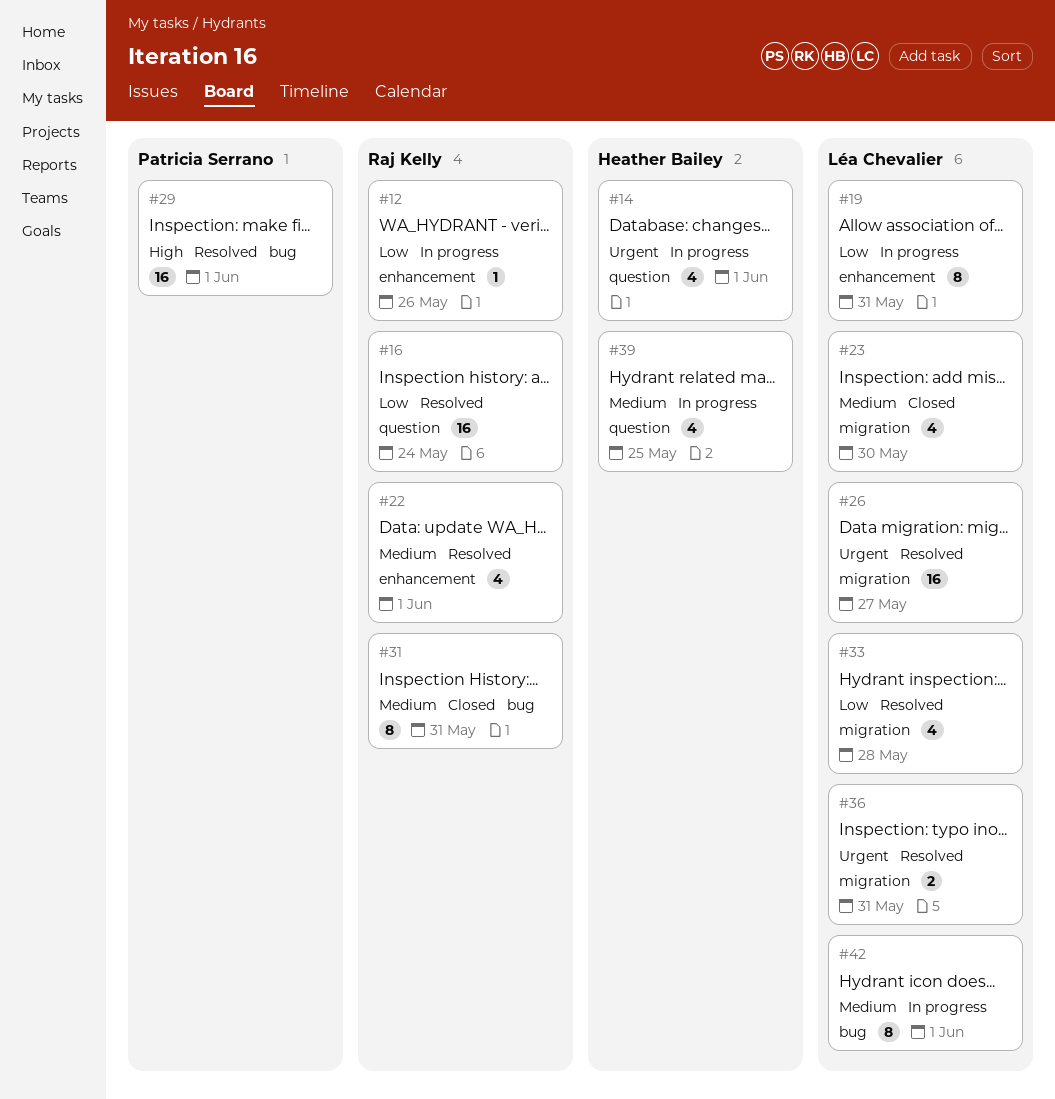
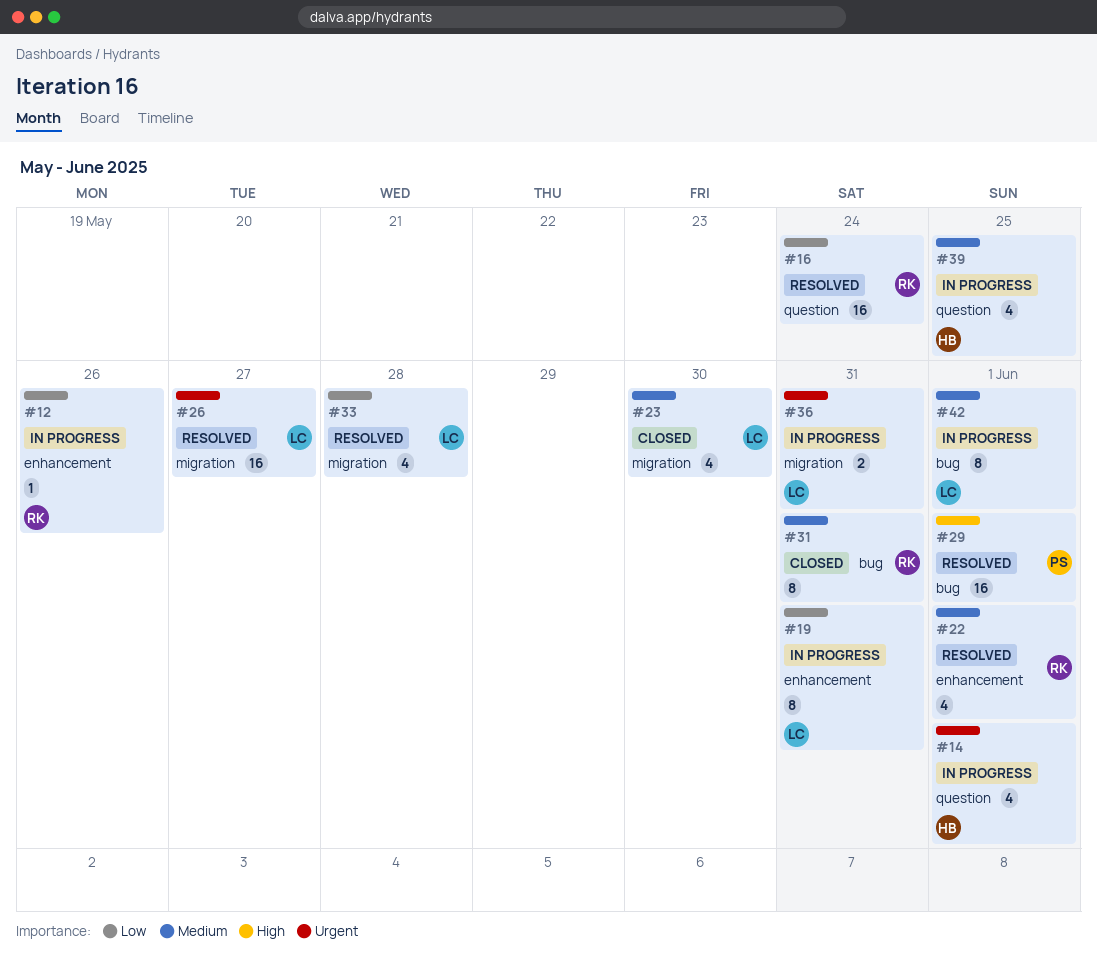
#36, status: Resolved -> In progress

